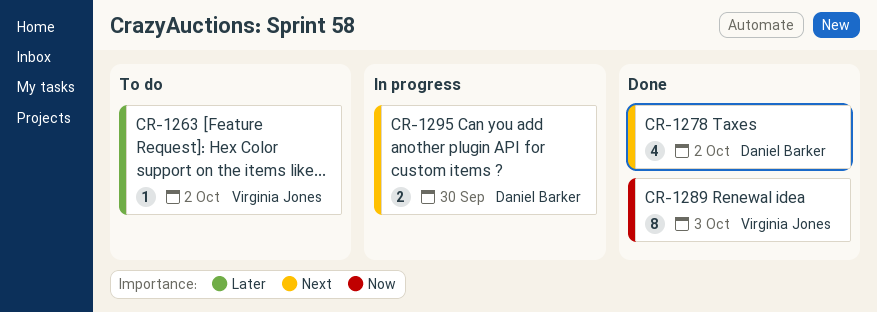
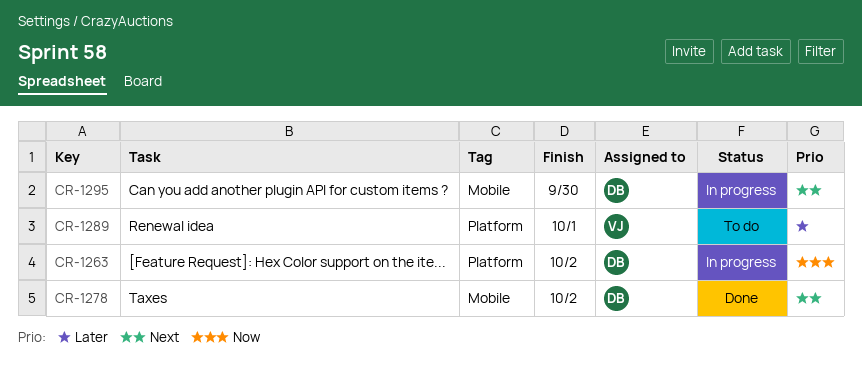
CR-1263, status: To do -> In progress
CR-1263, owner: Virginia Jones -> Daniel Barker
CR-1263, priority: Later -> Now
CR-1289, status: Done -> To do
CR-1289, priority: Now -> Later
CR-1289, due: Oct 3 -> Oct 1

